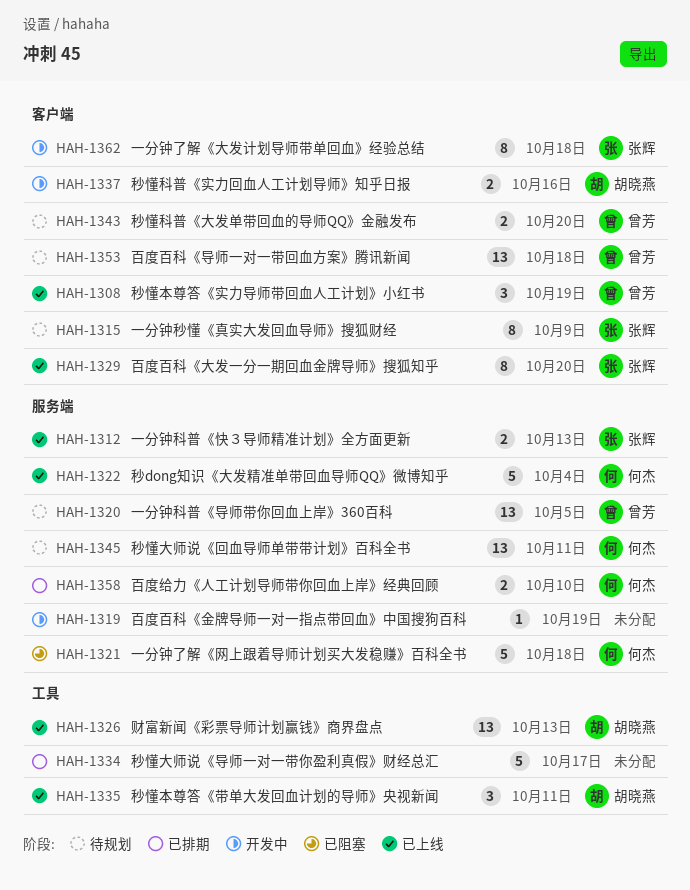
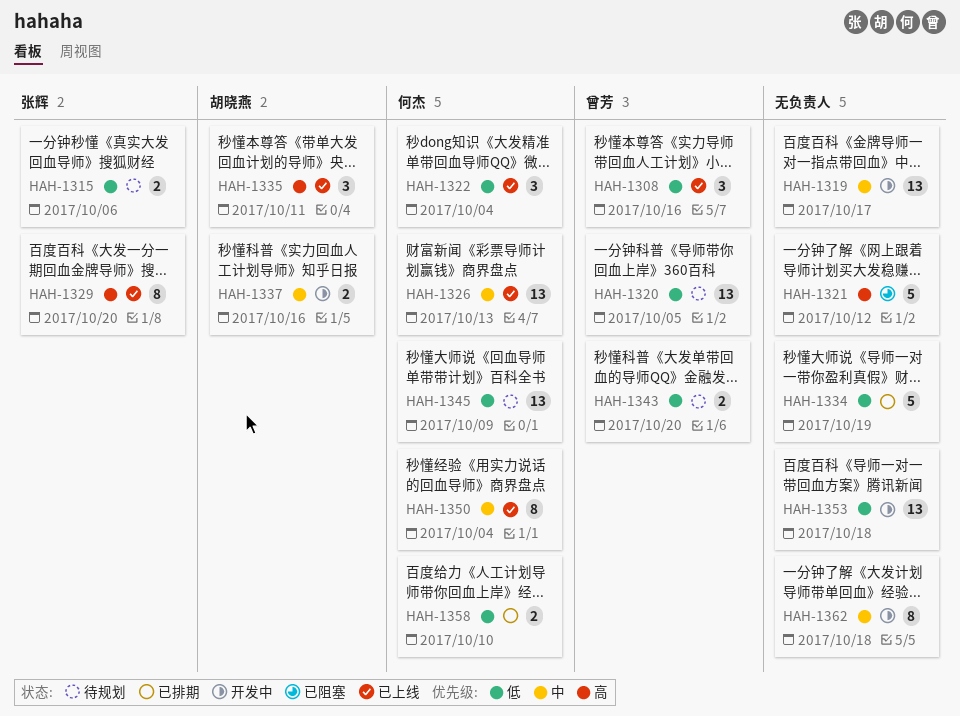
HAH-1308, due: Oct 19 -> Oct 16
HAH-1312: present -> none
HAH-1315, estimate: 8 -> 2
HAH-1315, due: Oct 9 -> Oct 6
HAH-1319, estimate: 1 -> 13
HAH-1319, due: Oct 19 -> Oct 17
HAH-1321, owner: 何杰 -> none
HAH-1321, due: Oct 18 -> Oct 12
HAH-1322, estimate: 5 -> 3
HAH-1326, owner: 胡晓燕 -> 何杰
HAH-1334, due: Oct 17 -> Oct 19
HAH-1345, due: Oct 11 -> Oct 9
HAH-1350: none -> present
HAH-1353, status: 待规划 -> 开发中
HAH-1353, owner: 曾芳 -> none
HAH-1362, owner: 张辉 -> none

